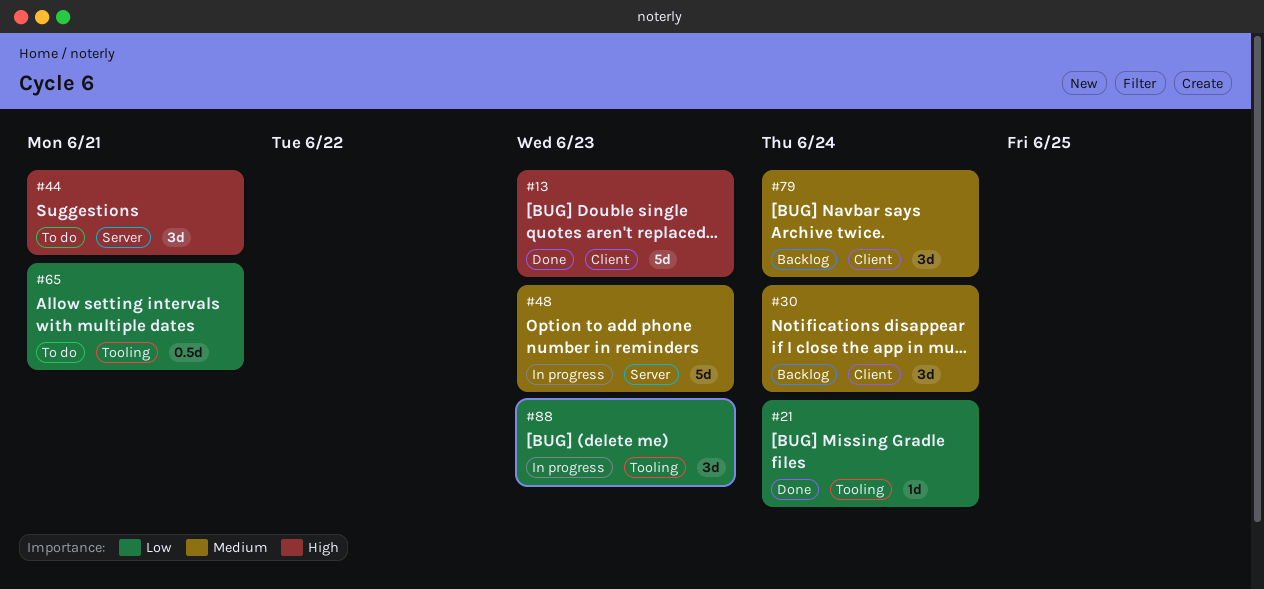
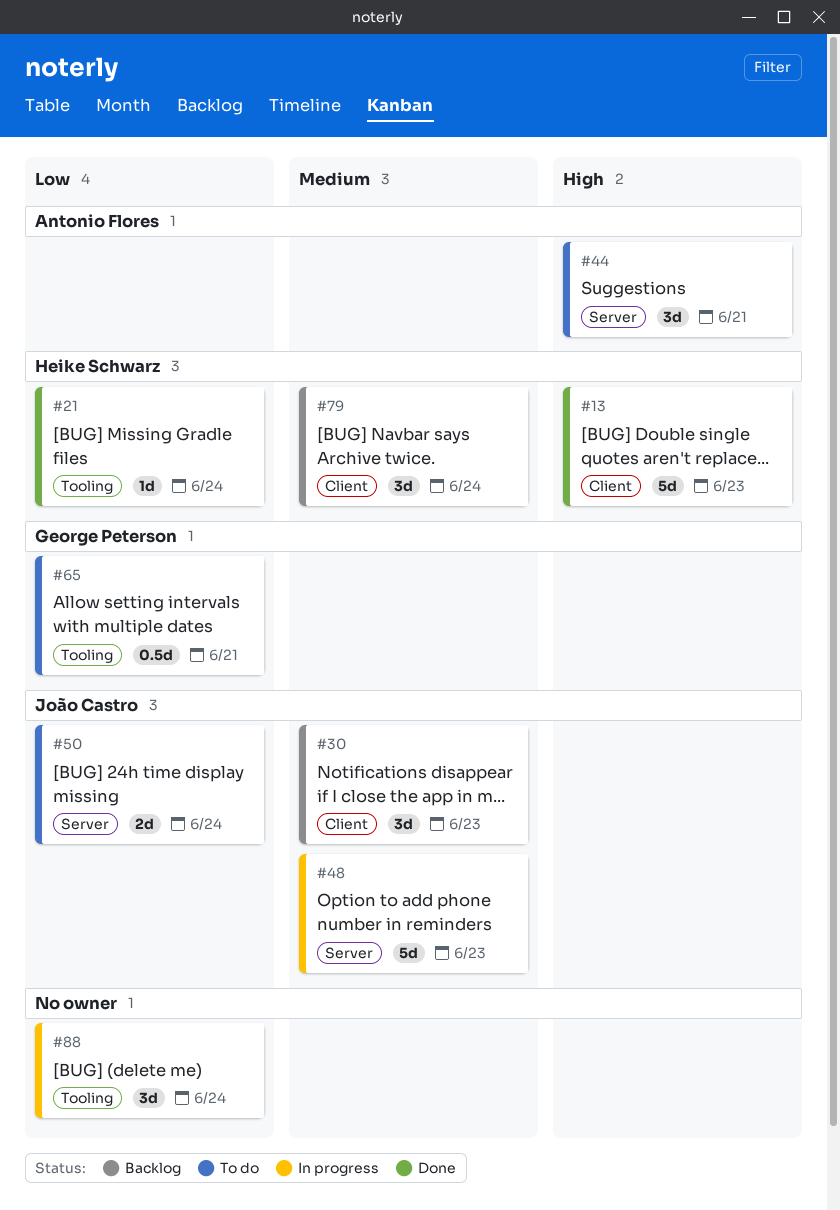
#30, due: Jun 24 -> Jun 23
#50: none -> present
#88, due: Jun 23 -> Jun 24

